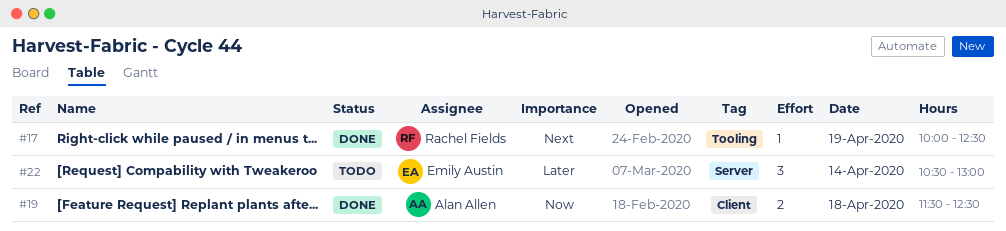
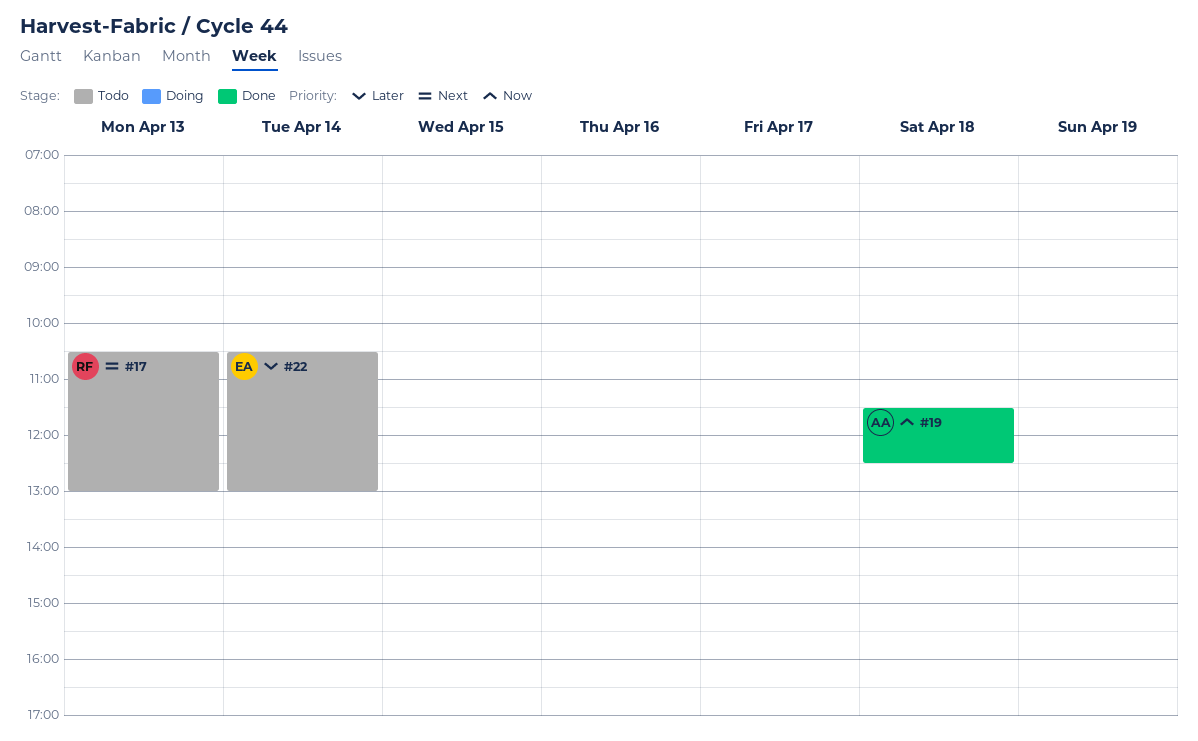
#17, status: Done -> Todo
#17, day: Apr 19 -> Apr 13
#17, begins: 10:00 -> 10:30
#17, ends: 12:30 -> 13:00

